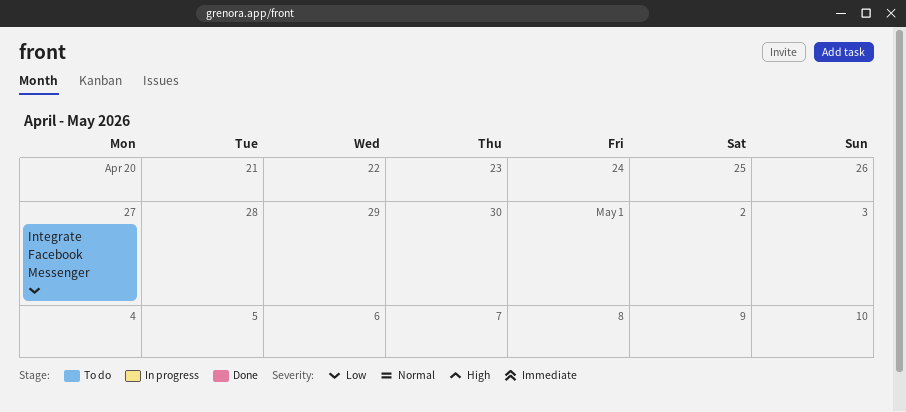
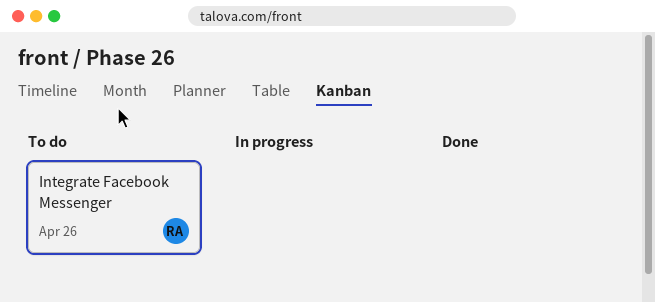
Integrate Facebook Messenger, due: Apr 27 -> Apr 26

